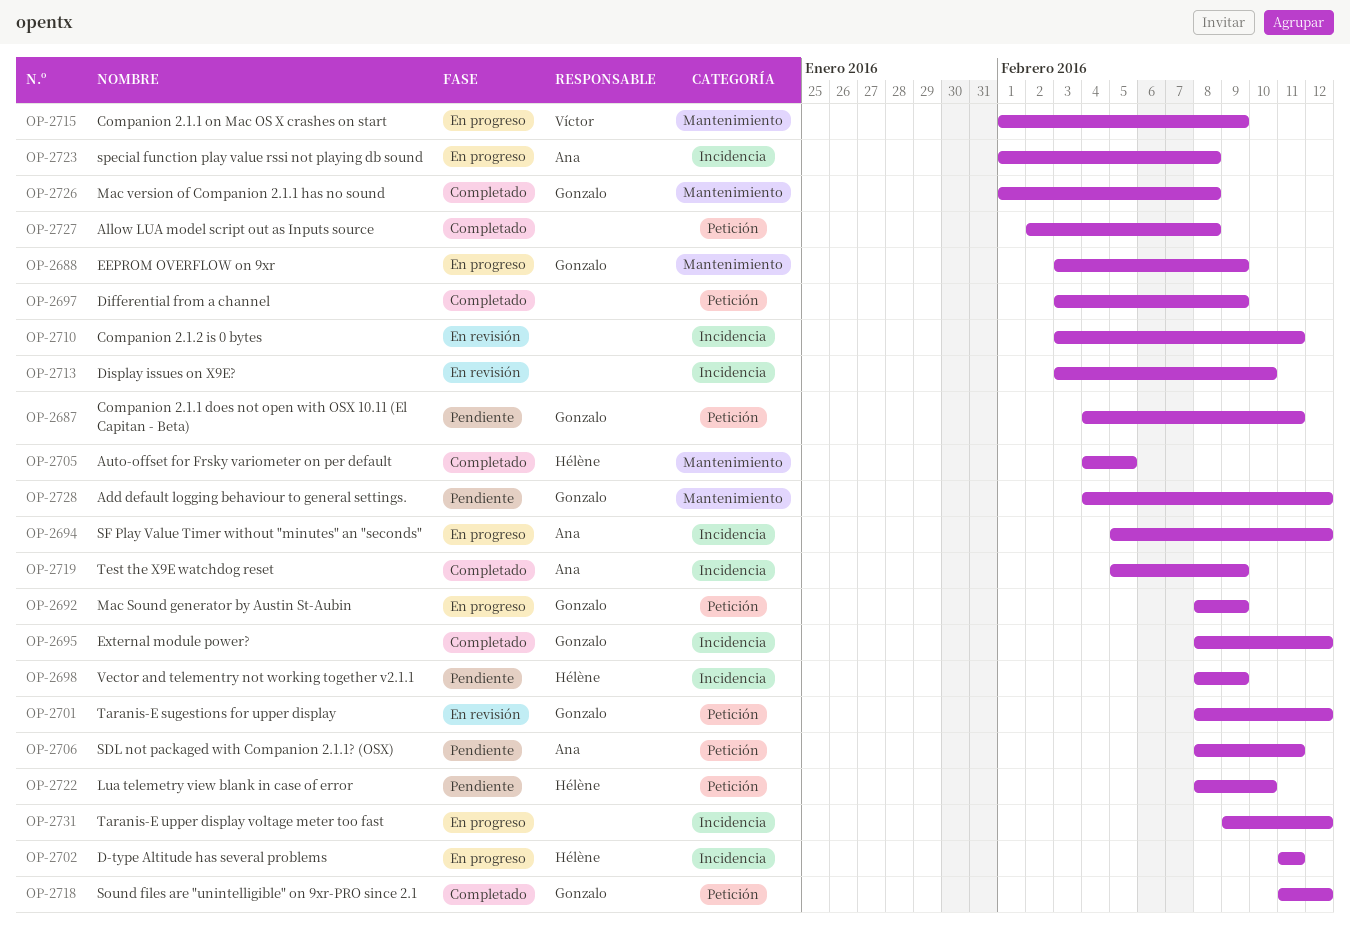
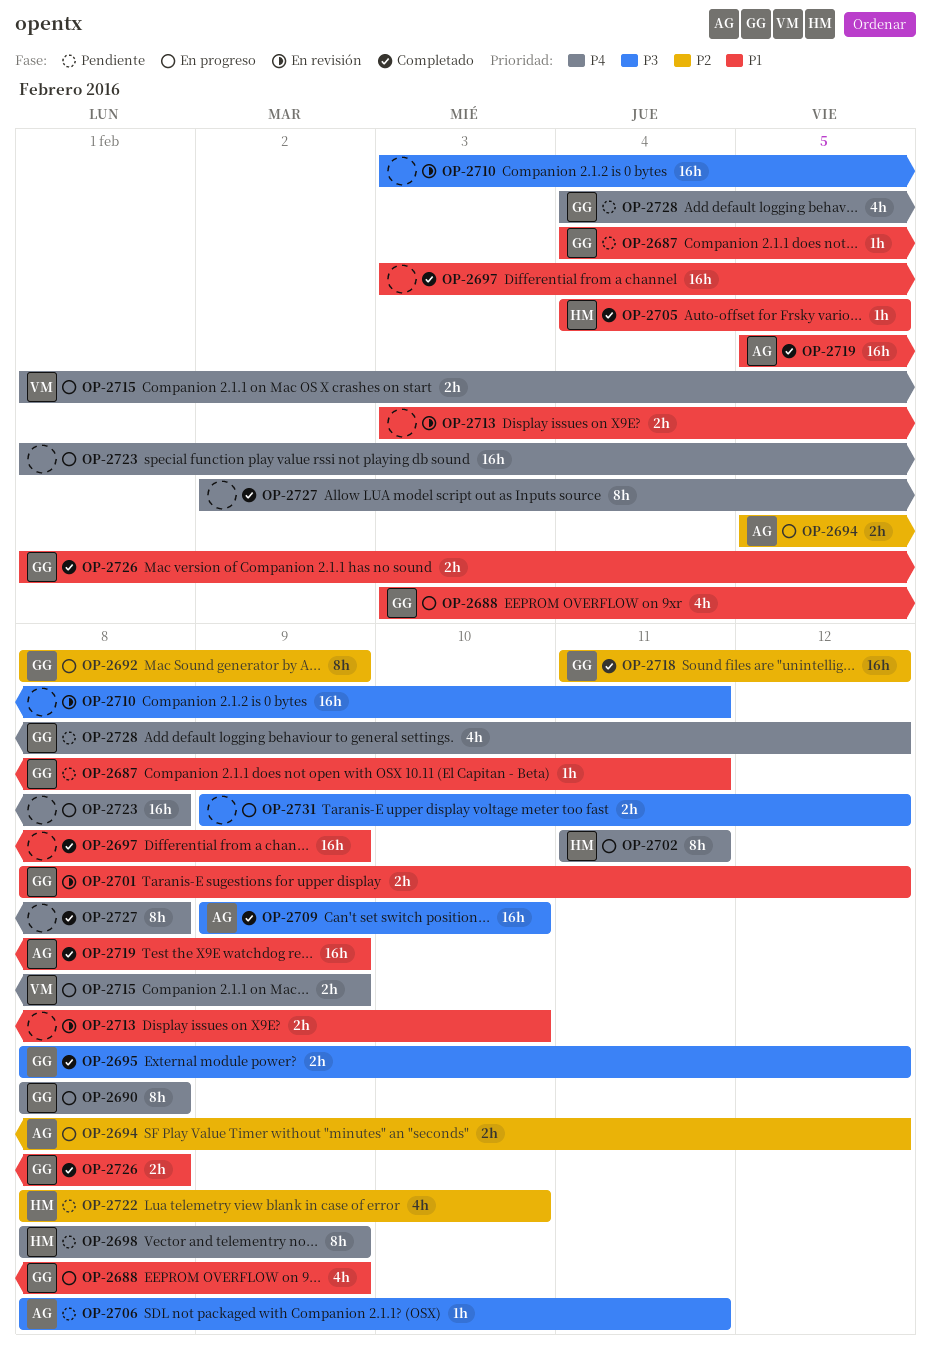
OP-2690: none -> present
OP-2709: none -> present
OP-2723, owner: Ana -> none

